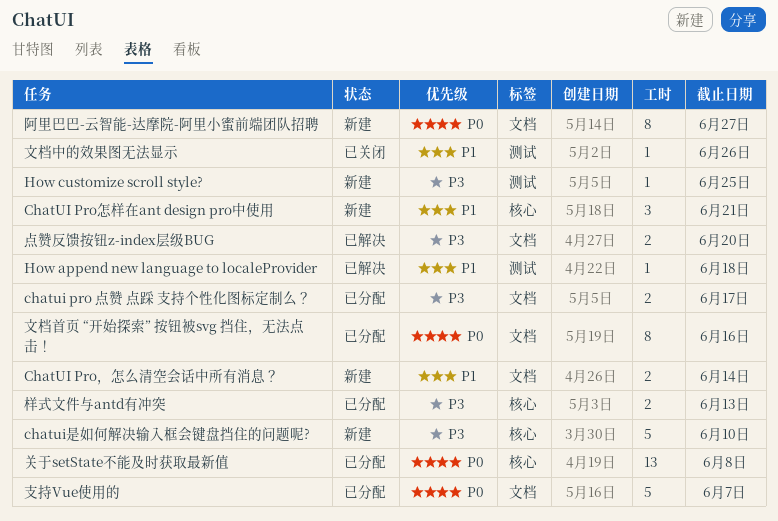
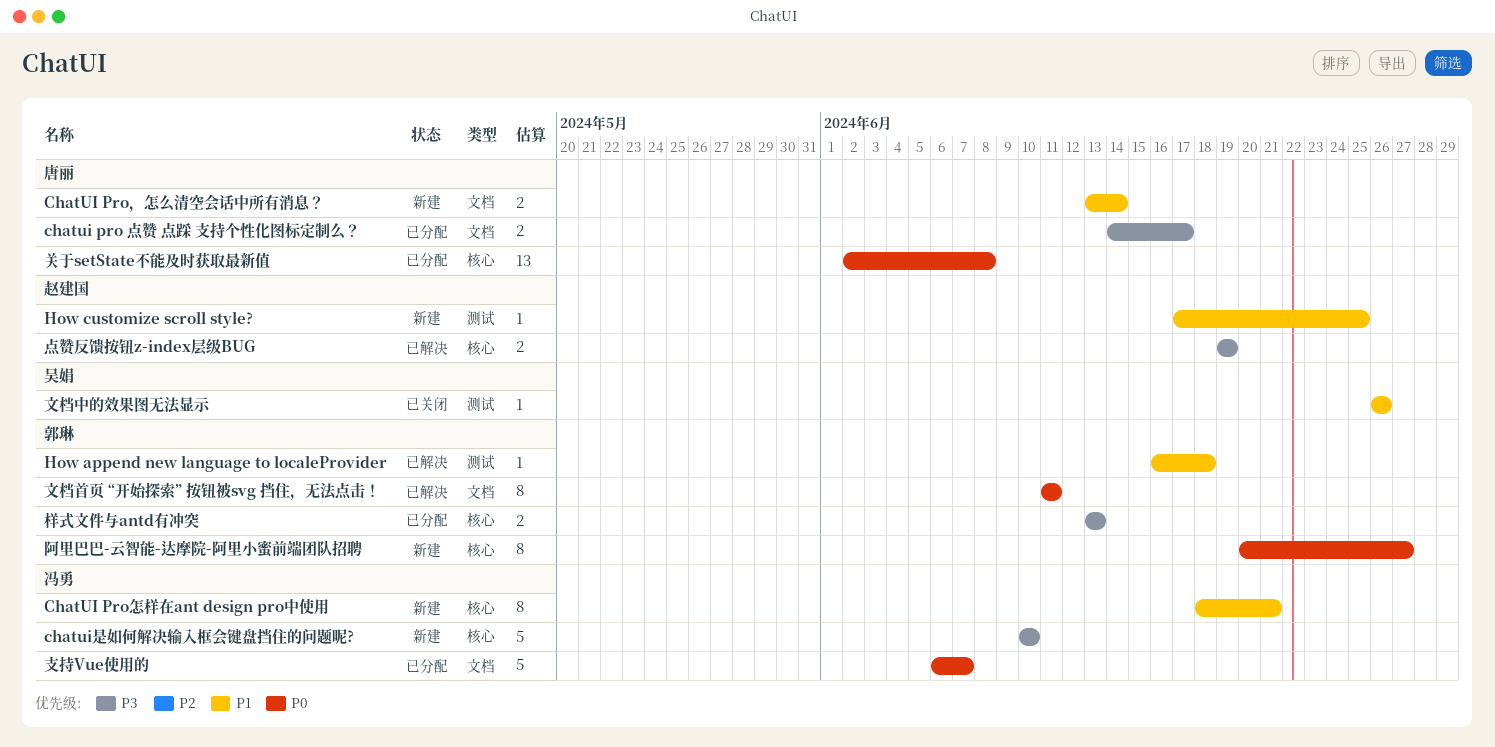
ChatUI Pro怎样在ant design pro中使用, estimate: 3 -> 8
How customize scroll style?, priority: P3 -> P1
文档首页 “开始探索” 按钮被svg 挡住，无法点击！, status: 已分配 -> 已解决
文档首页 “开始探索” 按钮被svg 挡住，无法点击！, due: Jun 16 -> Jun 11
点赞反馈按钮z-index层级BUG, label: 文档 -> 核心
点赞反馈按钮z-index层级BUG, due: Jun 20 -> Jun 19
阿里巴巴-云智能-达摩院-阿里小蜜前端团队招聘, label: 文档 -> 核心

